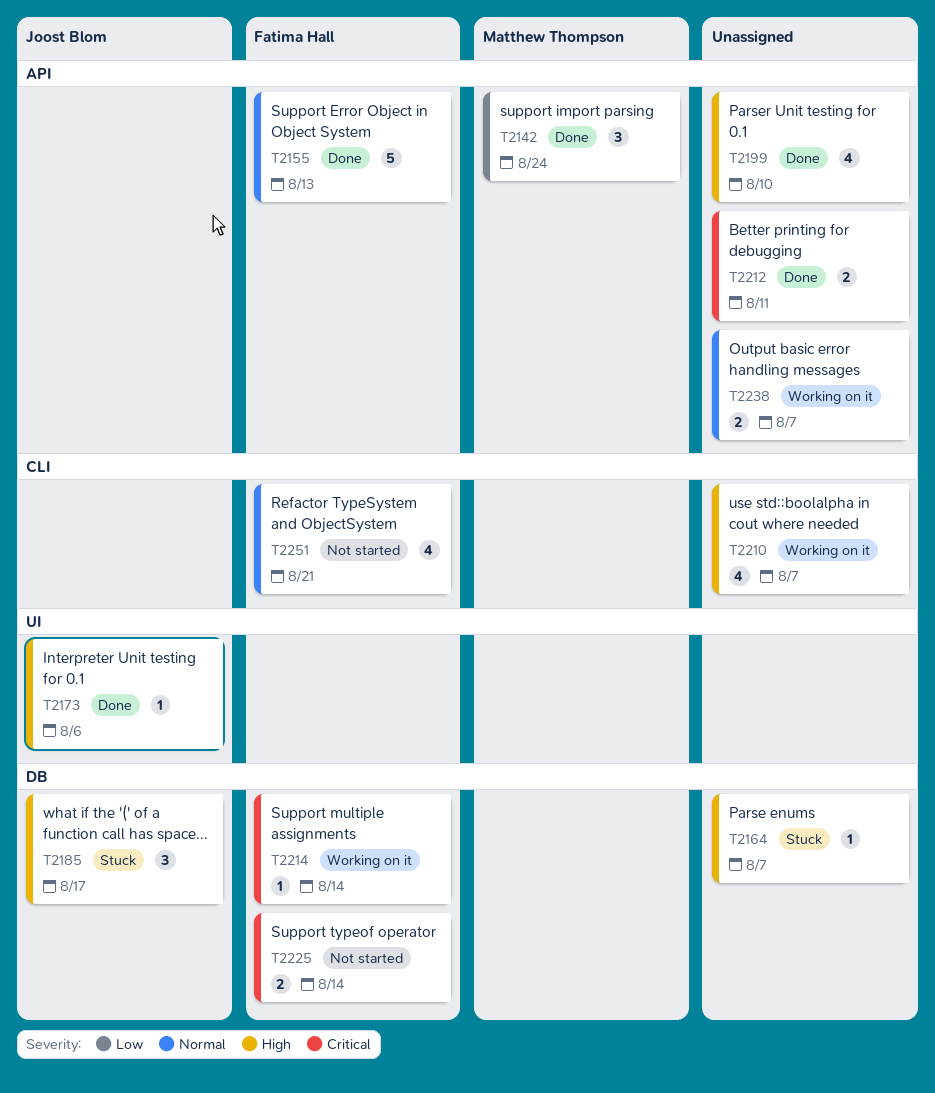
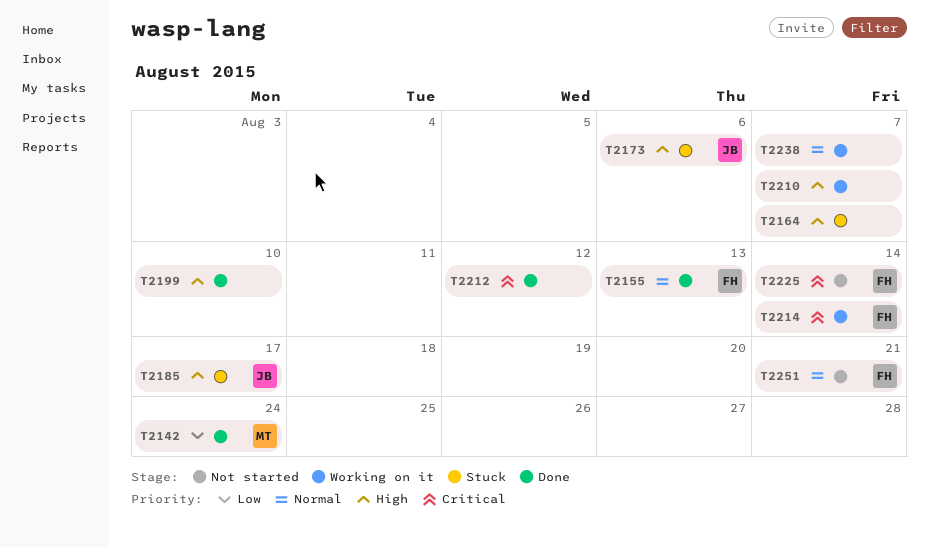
T2173, status: Done -> Stuck
T2212, due: Aug 11 -> Aug 12

